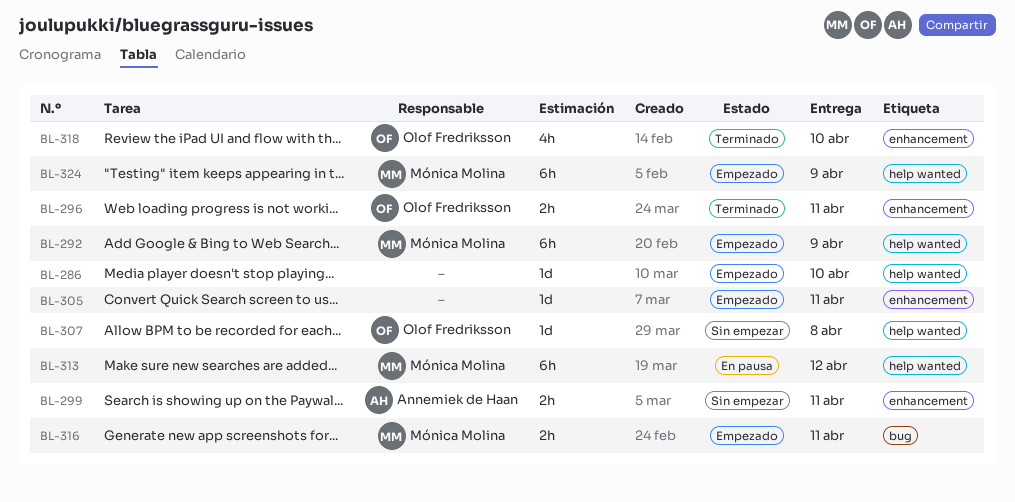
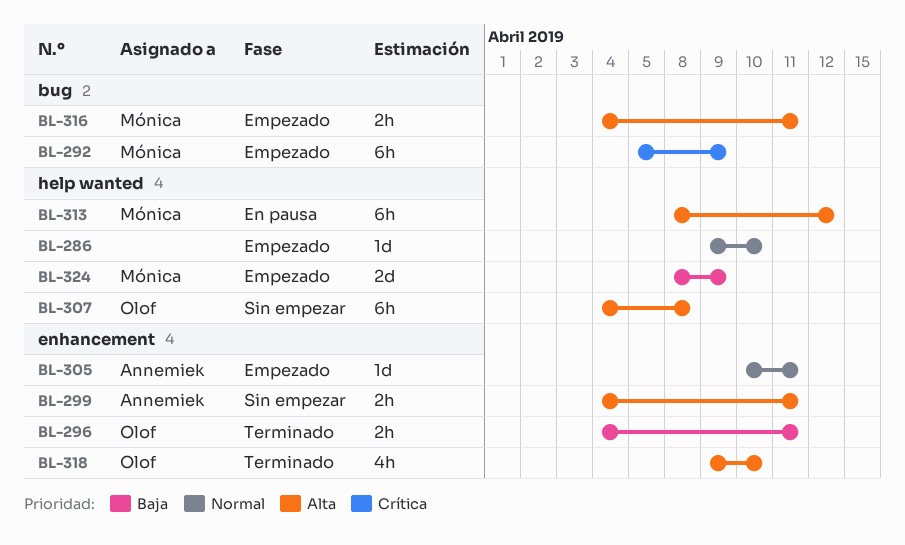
BL-292, label: help wanted -> bug
BL-305, owner: none -> Annemiek de Haan
BL-307, estimate: 1d -> 6h
BL-324, estimate: 6h -> 2d

